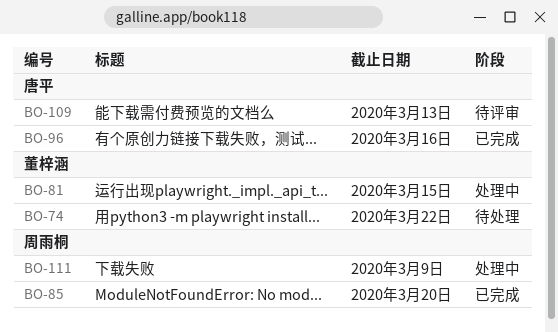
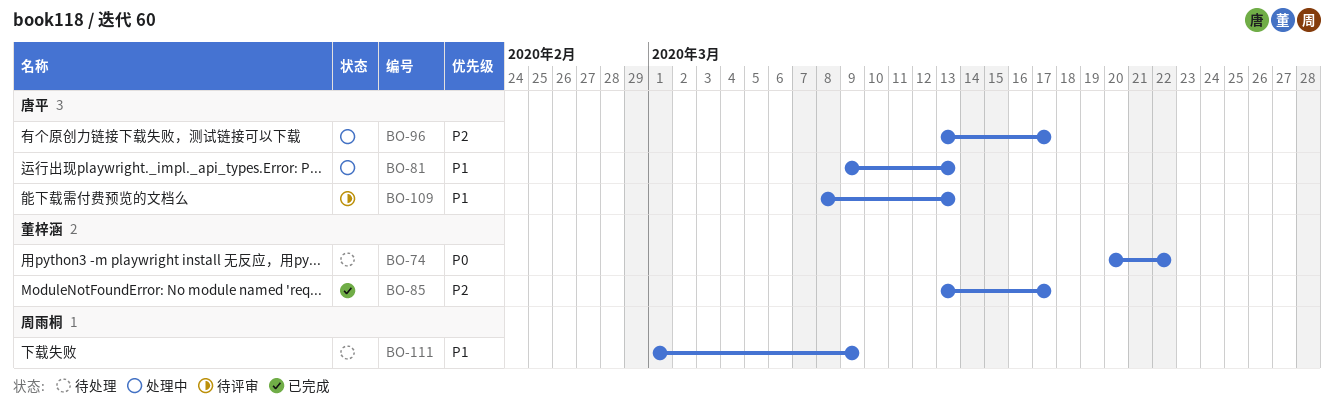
BO-81, owner: 董梓涵 -> 唐平
BO-81, due: Mar 15 -> Mar 13
BO-85, owner: 周雨桐 -> 董梓涵
BO-85, due: Mar 20 -> Mar 17
BO-96, status: 已完成 -> 处理中
BO-96, due: Mar 16 -> Mar 17
BO-111, status: 处理中 -> 待处理

